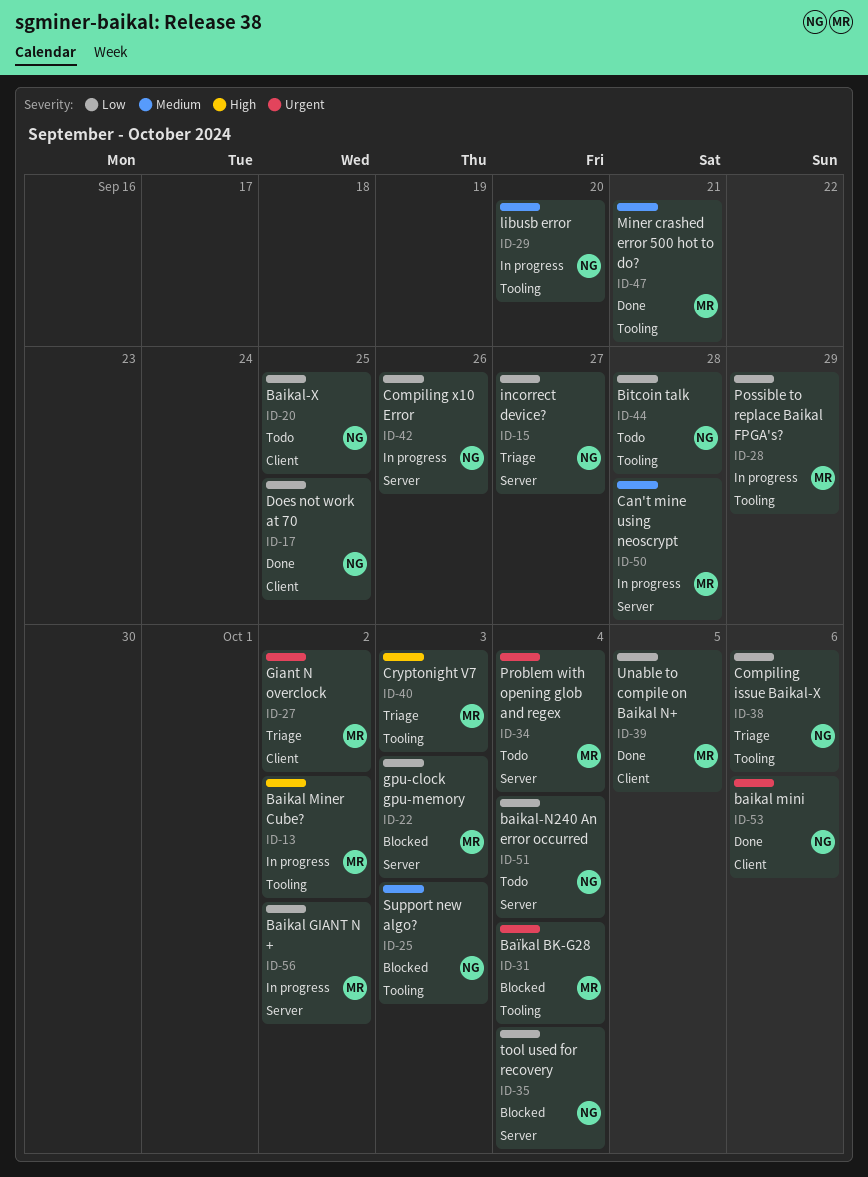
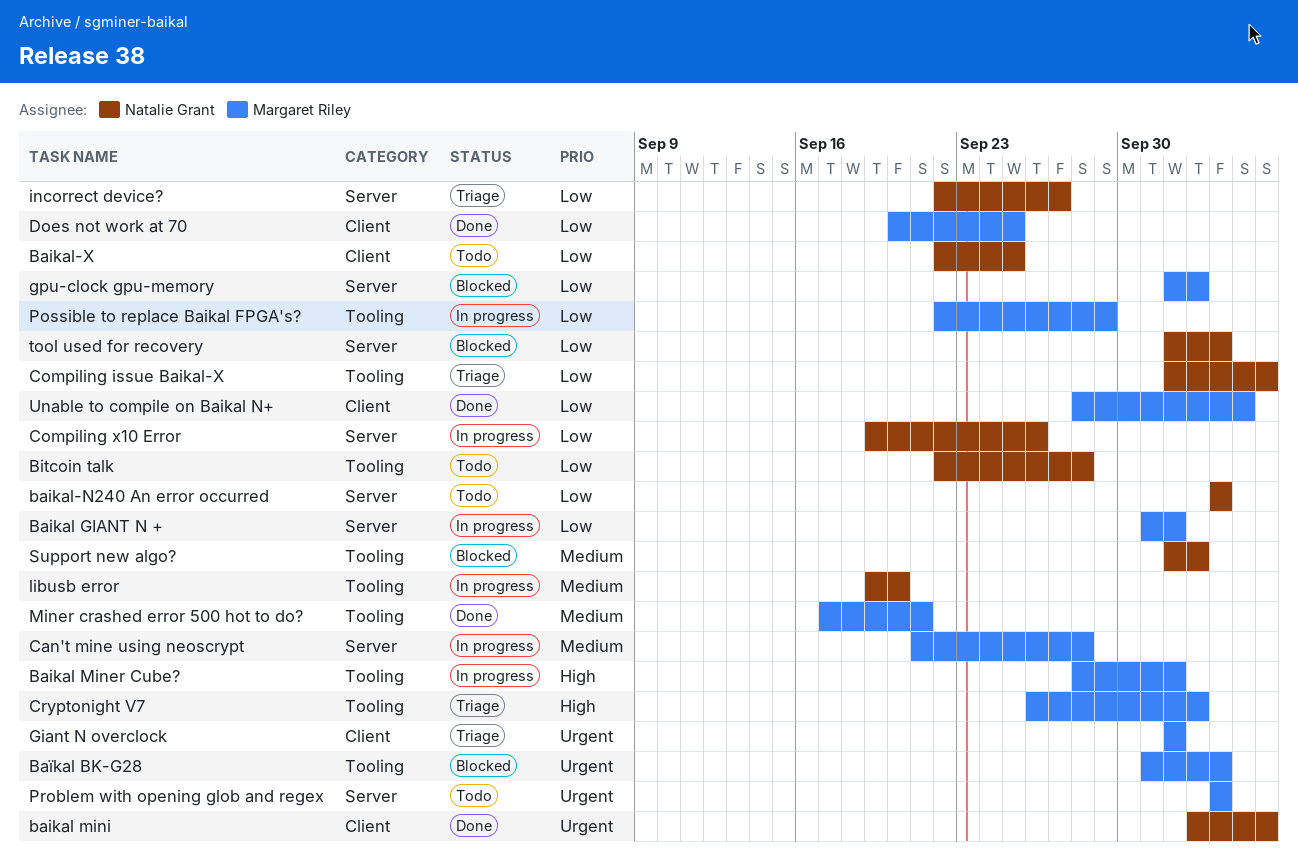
Does not work at 70, owner: Natalie Grant -> Margaret Riley

